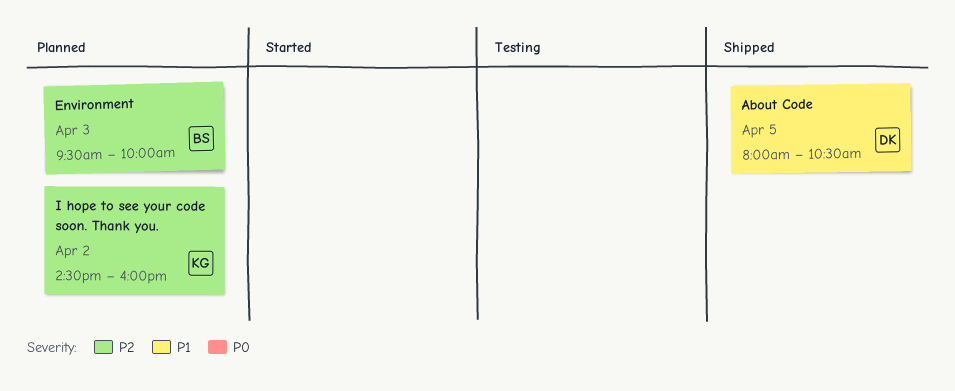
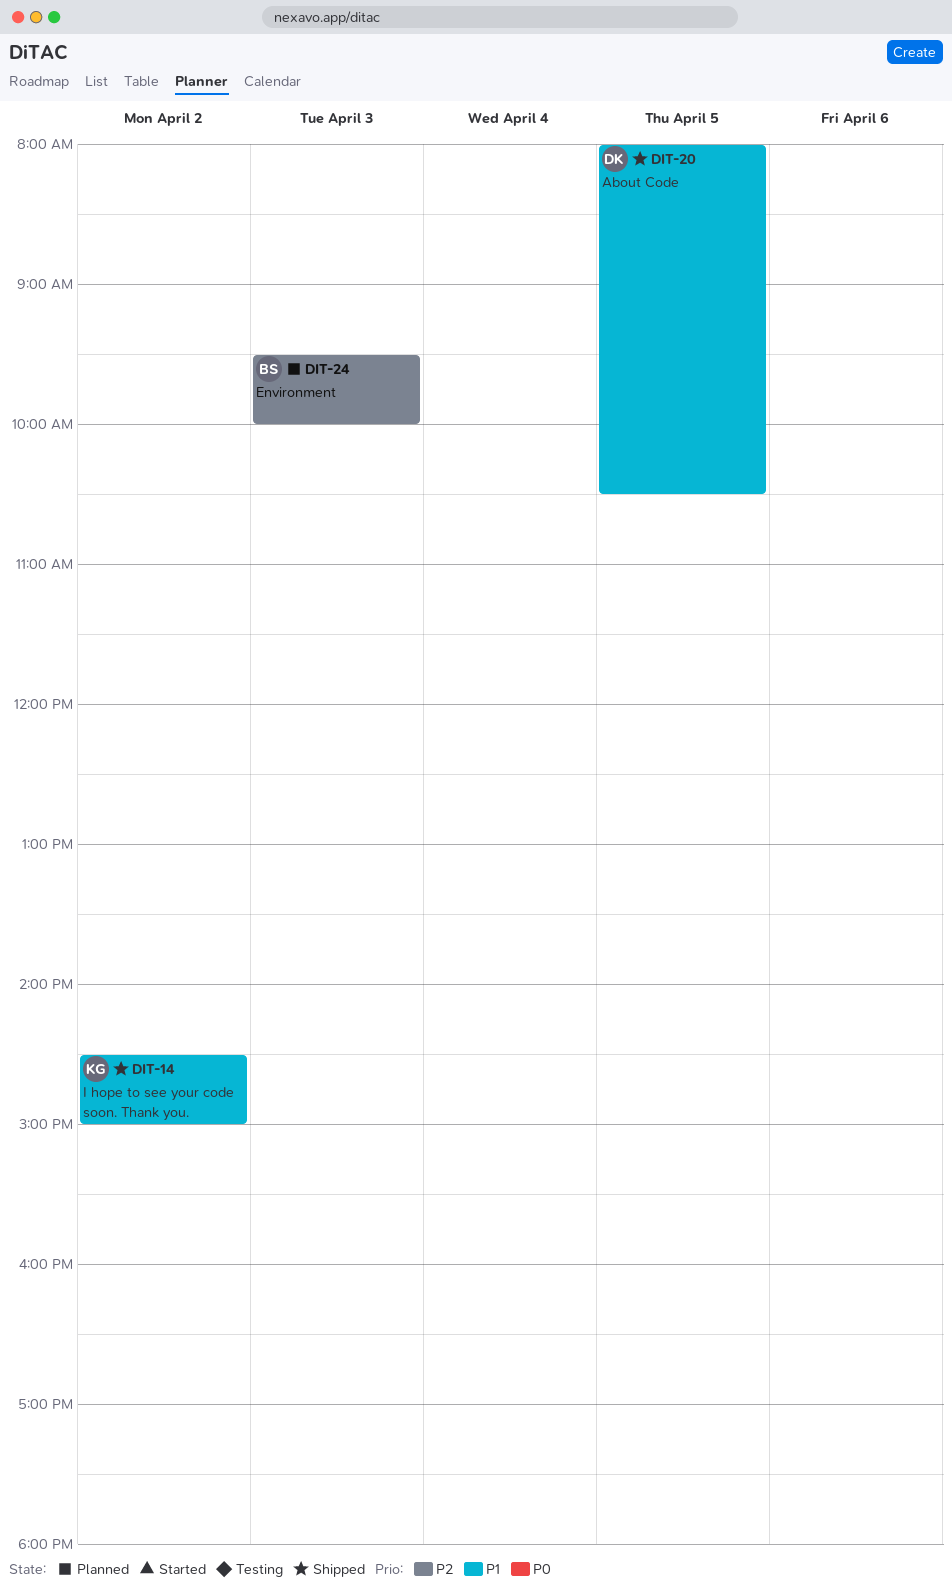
I hope to see your code soon. Thank you., status: Planned -> Shipped
I hope to see your code soon. Thank you., priority: P2 -> P1
I hope to see your code soon. Thank you., ends: 16:00 -> 15:00

